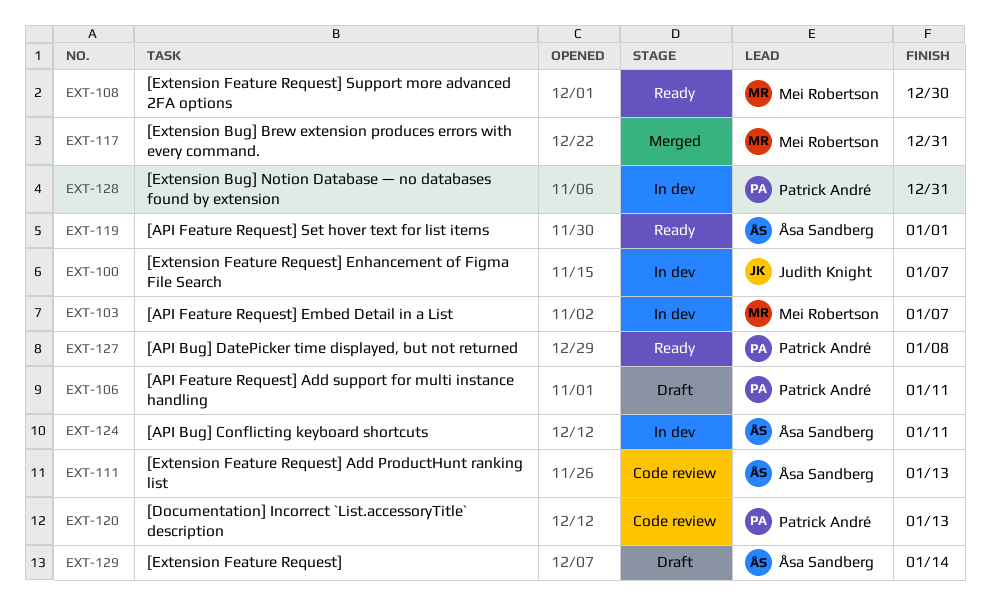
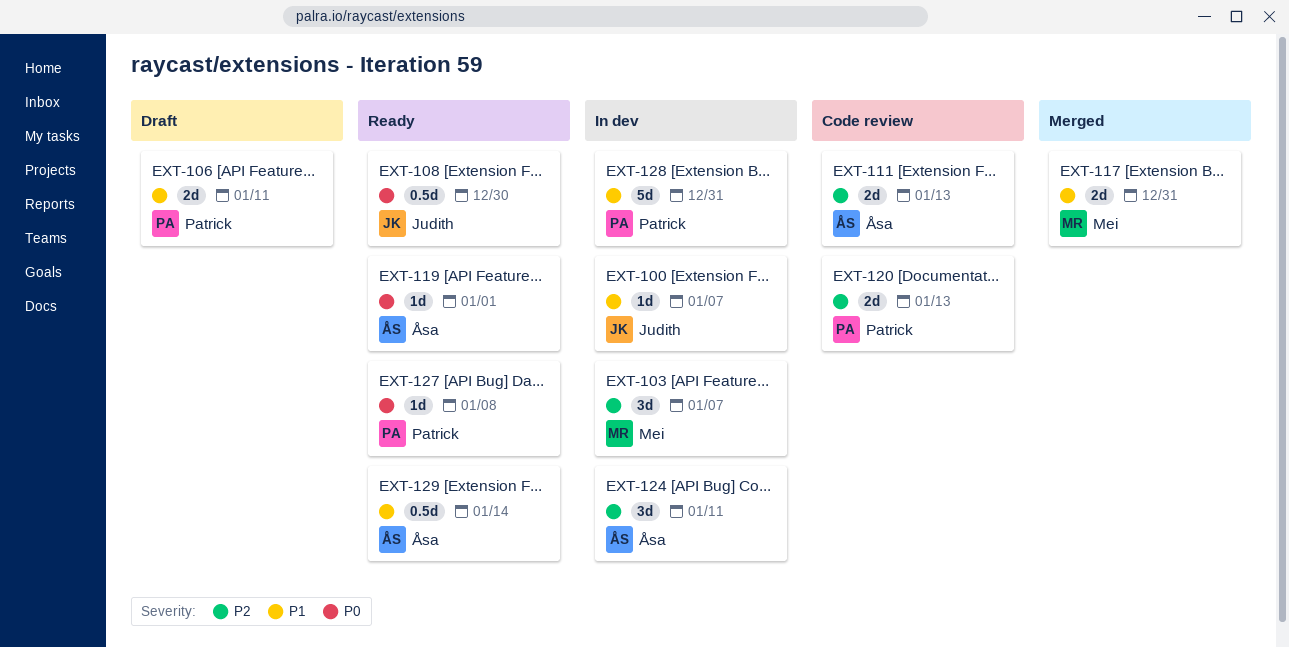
EXT-108, owner: Mei Robertson -> Judith Knight
EXT-129, status: Draft -> Ready

